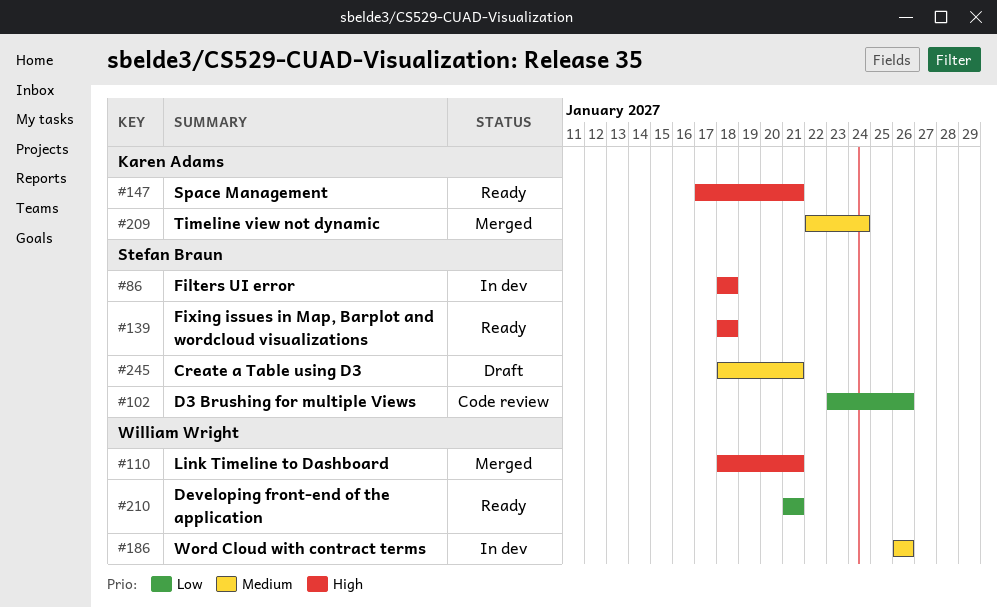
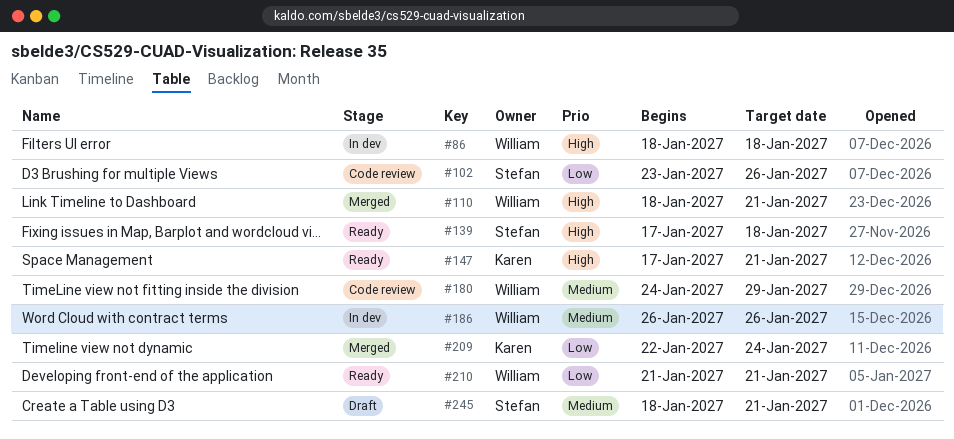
#86, owner: Stefan Braun -> William Wright
#139, start: Jan 18 -> Jan 17
#180: none -> present
#209, priority: Medium -> Low

